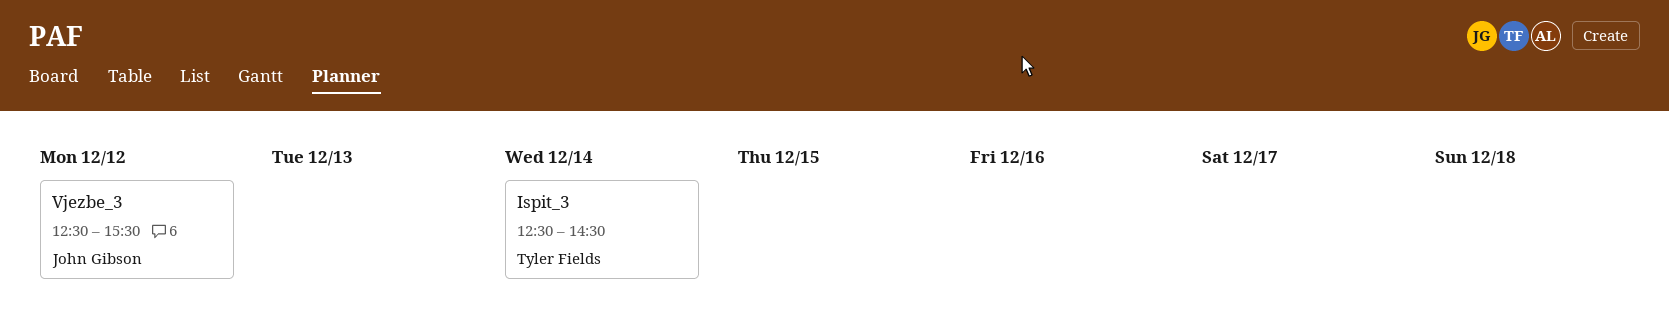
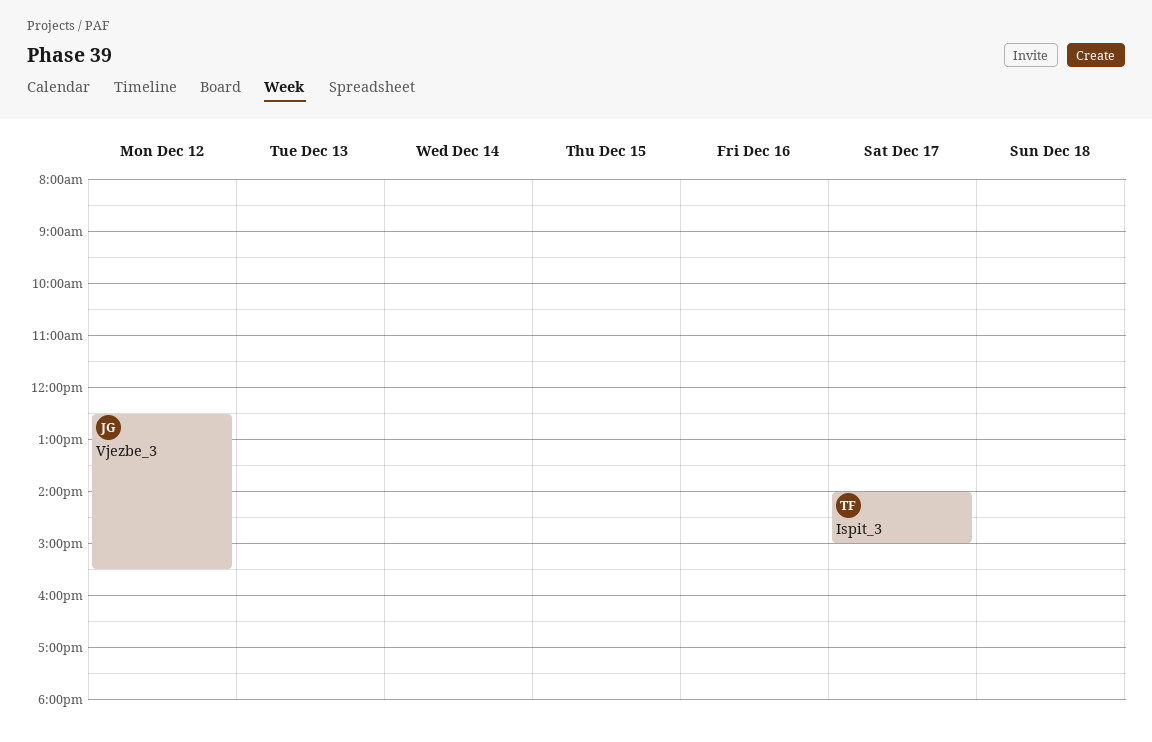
Ispit_3, day: Dec 14 -> Dec 17
Ispit_3, begins: 12:30 -> 14:00
Ispit_3, ends: 14:30 -> 15:00

